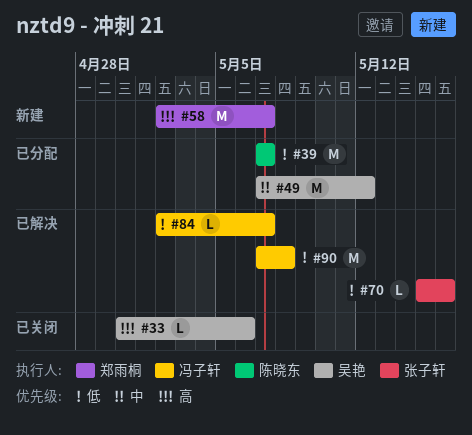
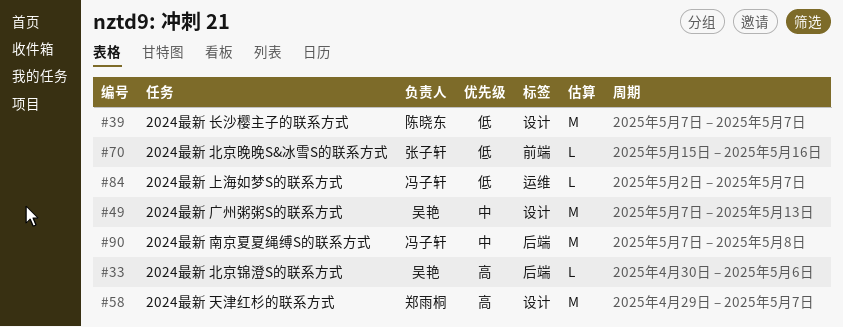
#49, due: May 12 -> May 13
#58, start: May 2 -> Apr 29
#90, priority: 低 -> 中

